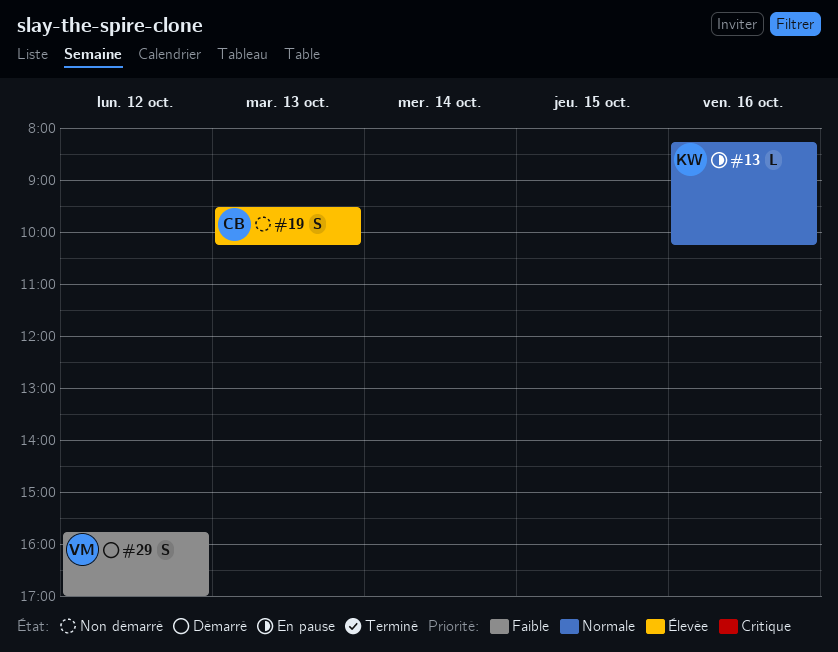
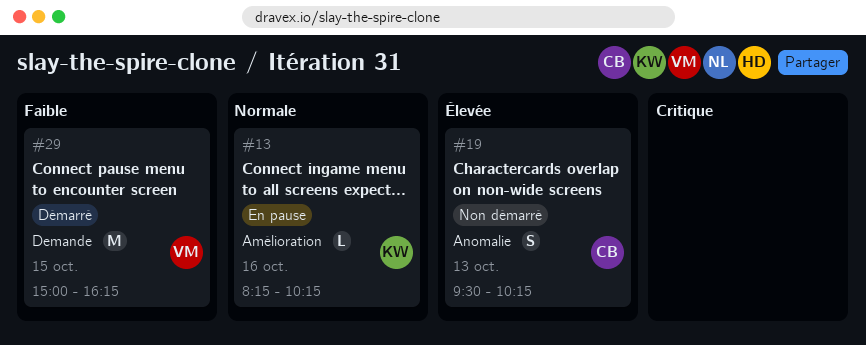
#29, estimate: S -> M
#29, day: Oct 12 -> Oct 15
#29, begins: 15:45 -> 15:00
#29, ends: 17:00 -> 16:15

